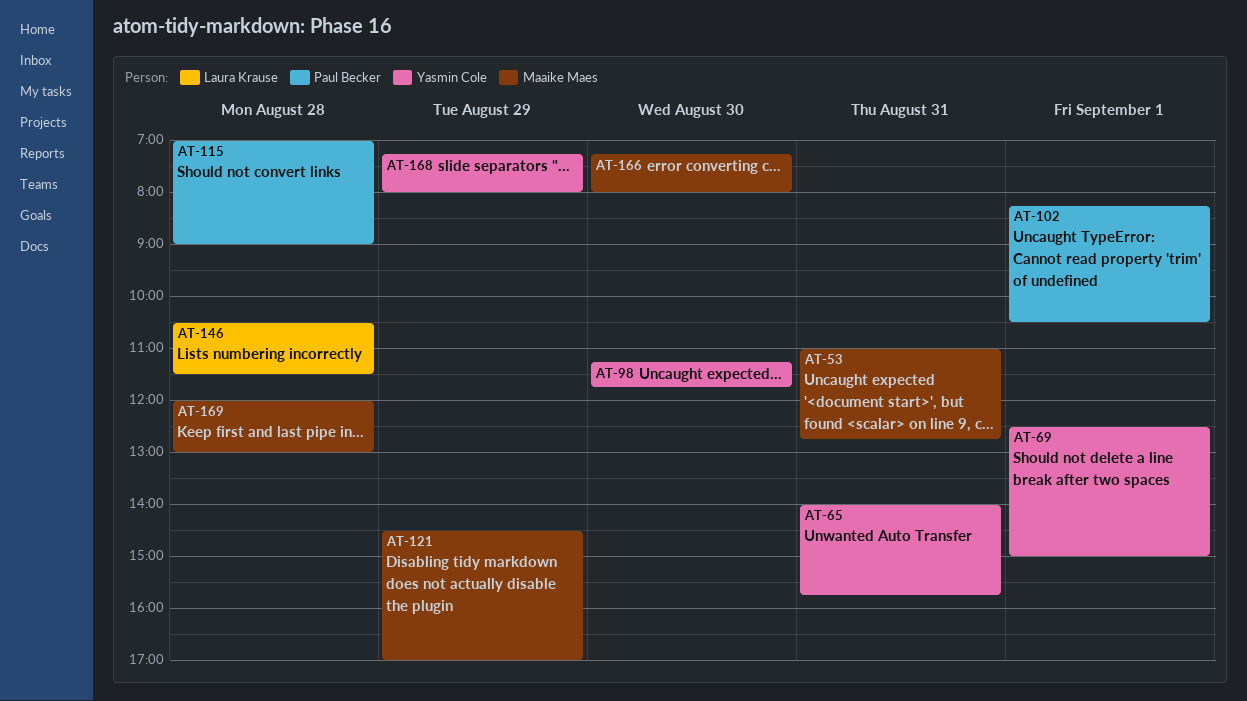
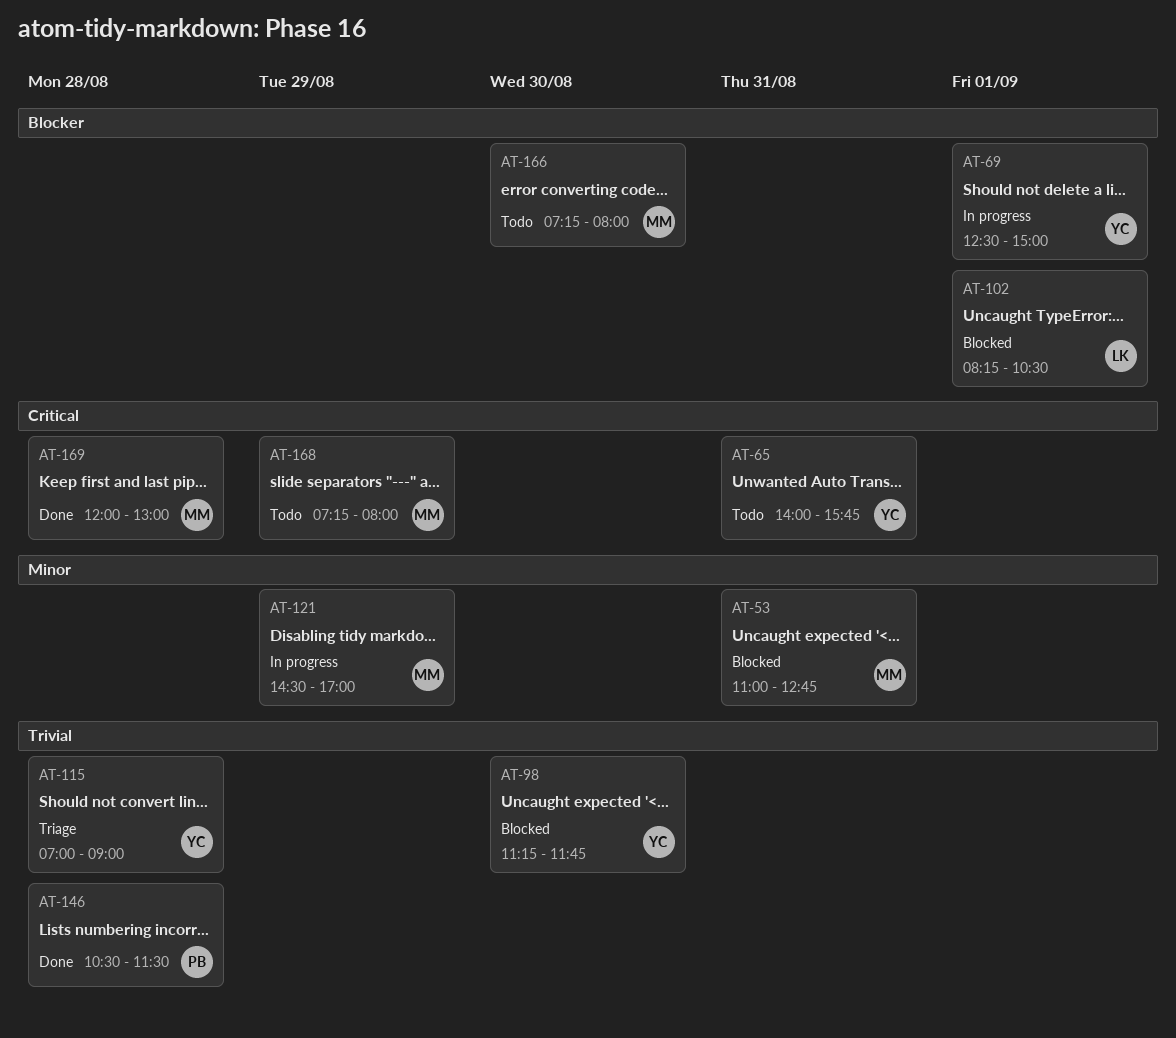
AT-102, owner: Paul Becker -> Laura Krause
AT-115, owner: Paul Becker -> Yasmin Cole
AT-146, owner: Laura Krause -> Paul Becker
AT-168, owner: Yasmin Cole -> Maaike Maes

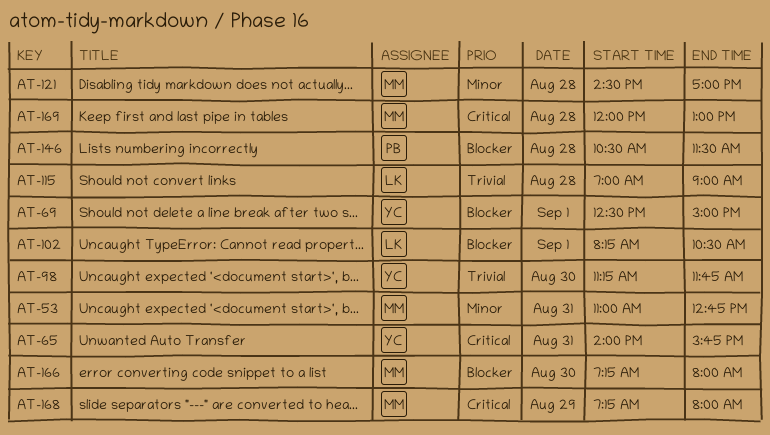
AT-115, owner: YC -> LK
AT-121, day: Aug 29 -> Aug 28
AT-146, priority: Trivial -> Blocker

